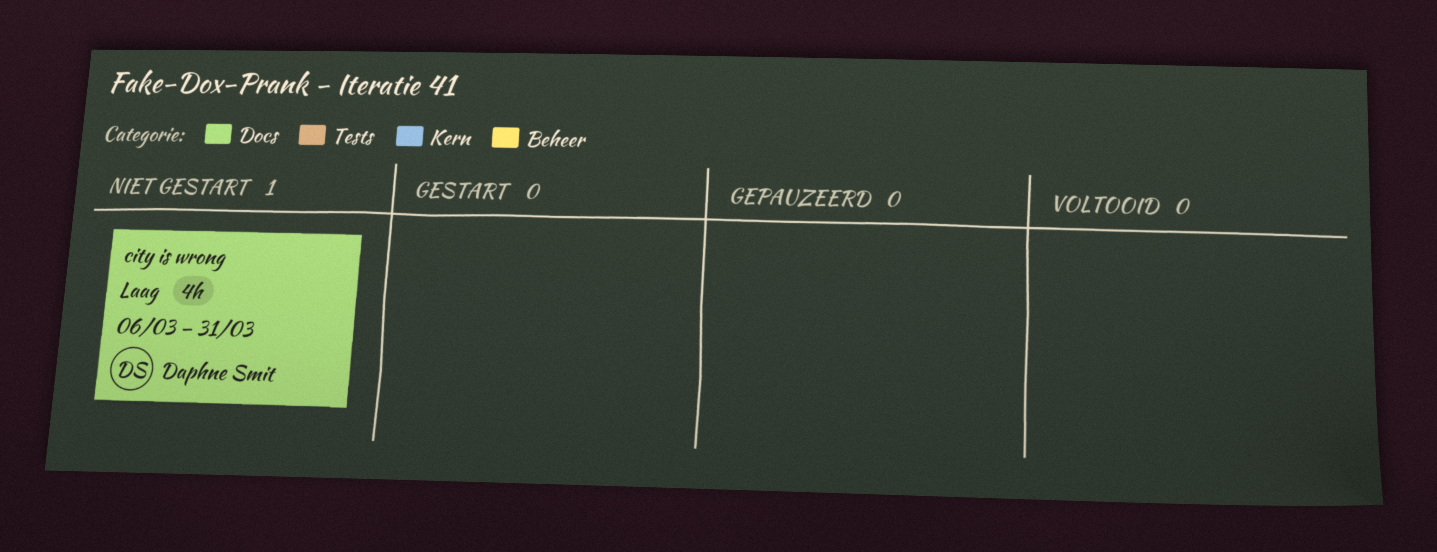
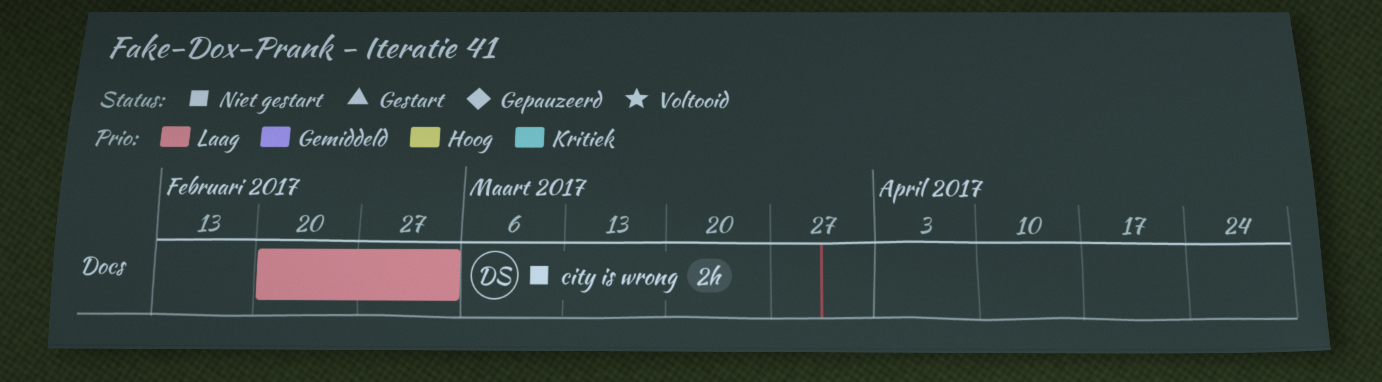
city is wrong, estimate: 4h -> 2h
city is wrong, start: Mar 6 -> Feb 20
city is wrong, due: Mar 31 -> Mar 3

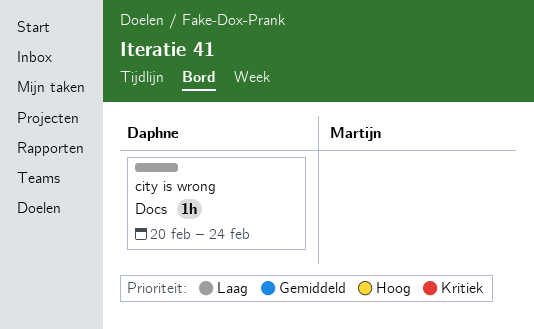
city is wrong, estimate: 2h -> 1h
city is wrong, due: Mar 3 -> Feb 24

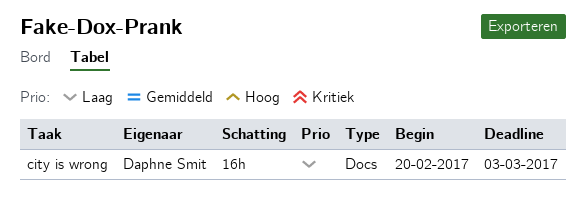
city is wrong, estimate: 1h -> 16h
city is wrong, due: Feb 24 -> Mar 3

